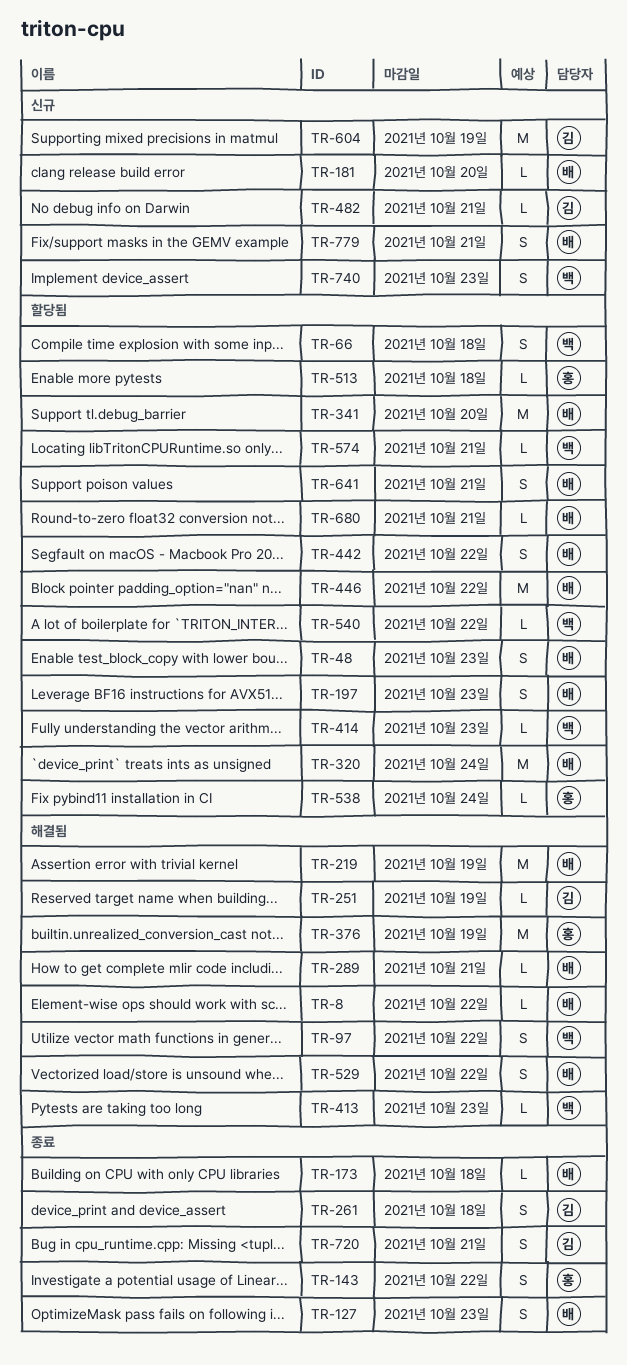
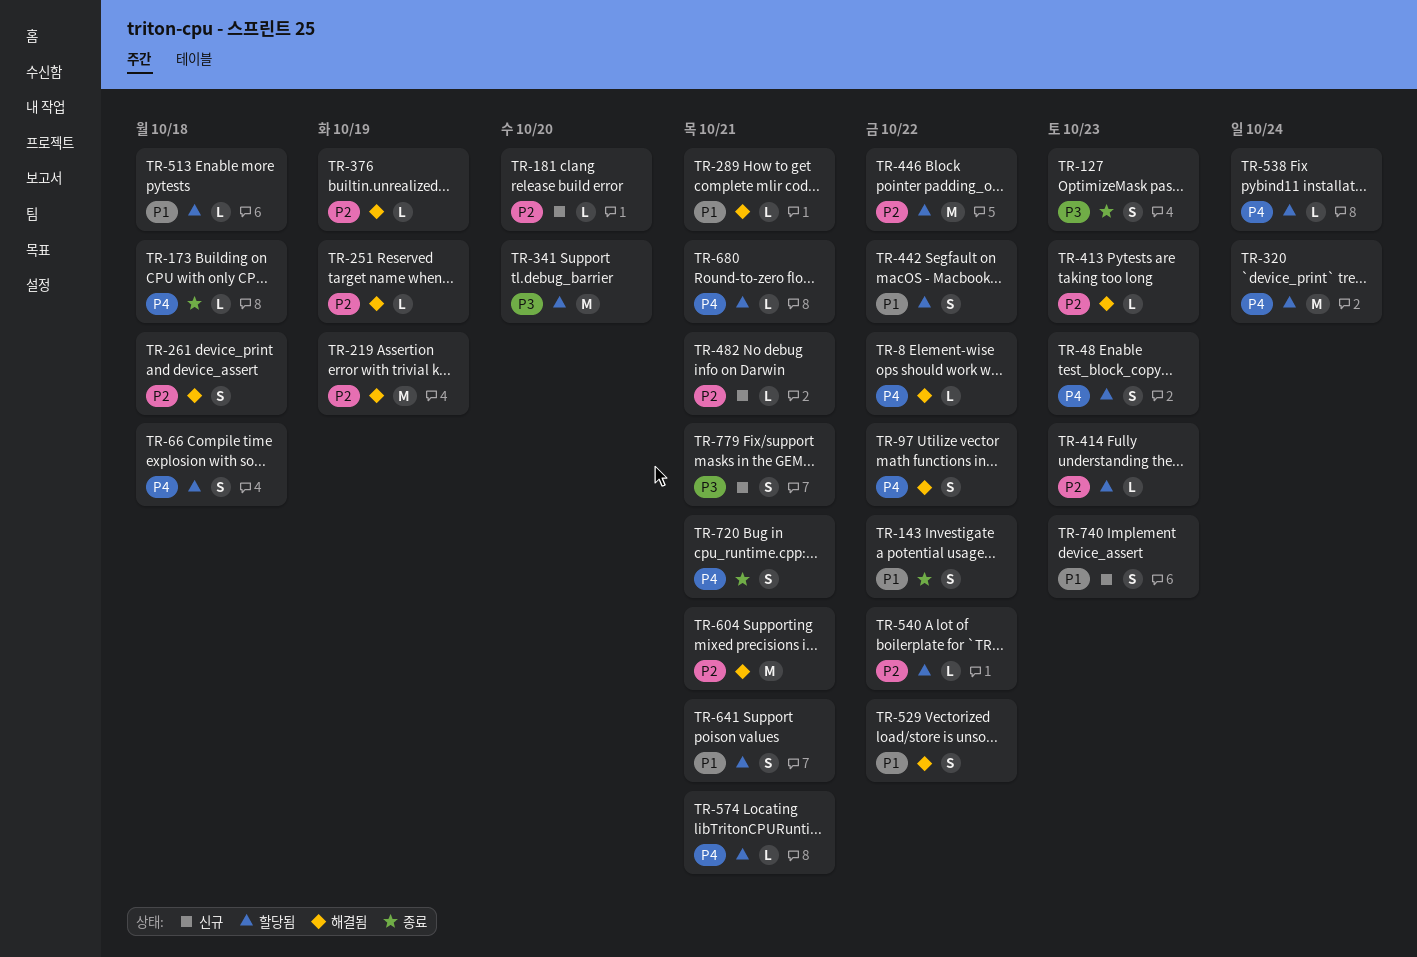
TR-197: present -> none
TR-261, status: 종료 -> 해결됨
TR-376, estimate: M -> L
TR-604, status: 신규 -> 해결됨
TR-604, due: Oct 19 -> Oct 21

